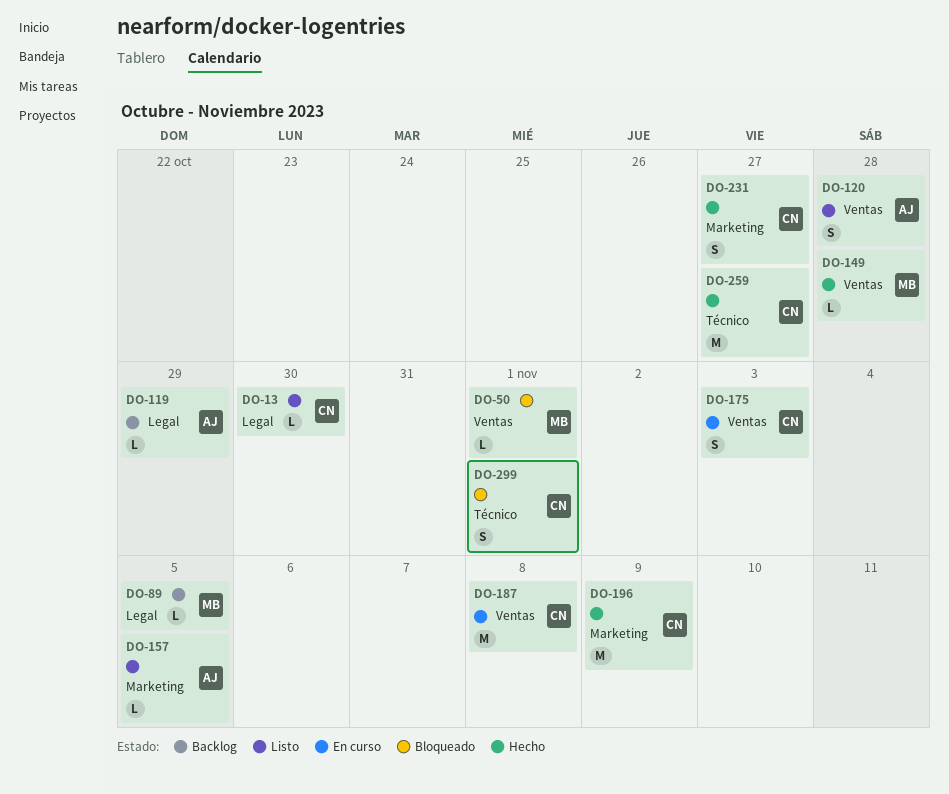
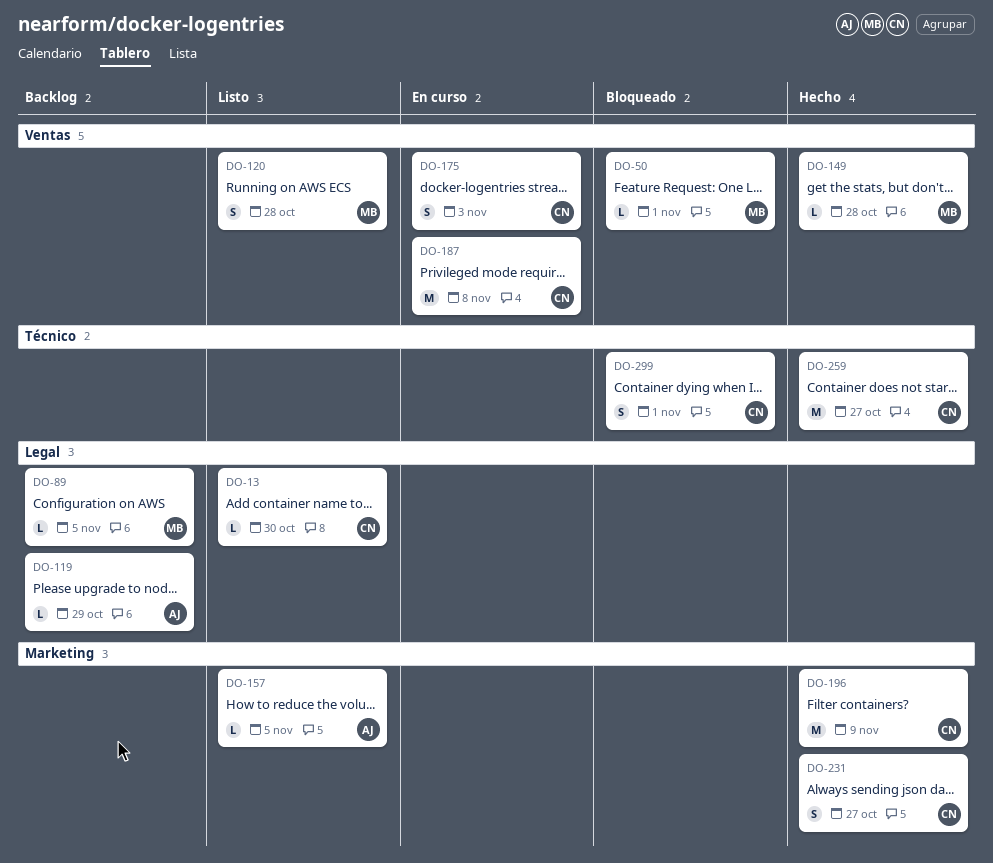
DO-120, owner: AJ -> MB

